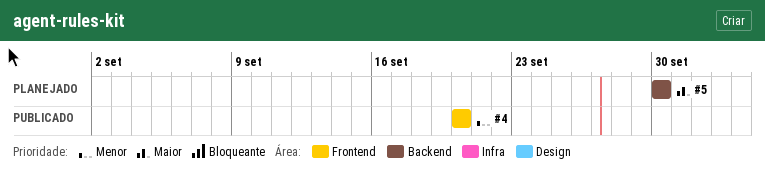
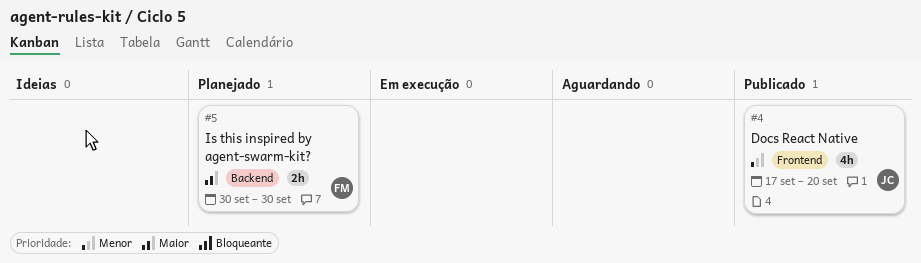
#4, start: Sep 20 -> Sep 17

